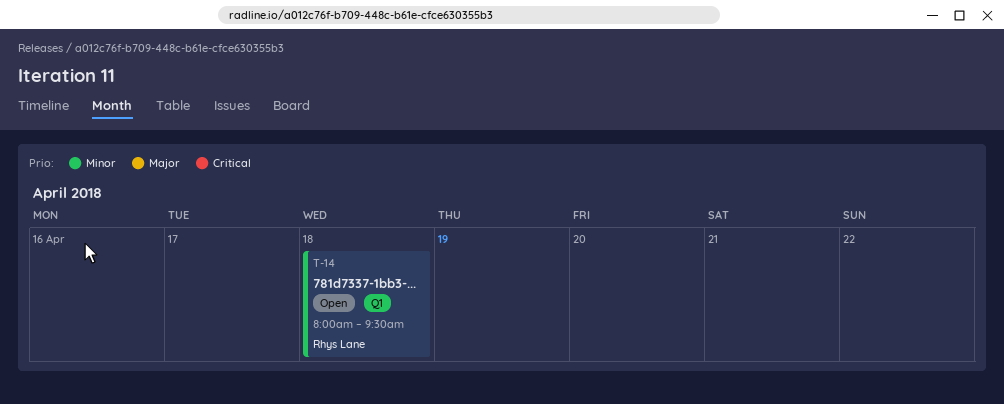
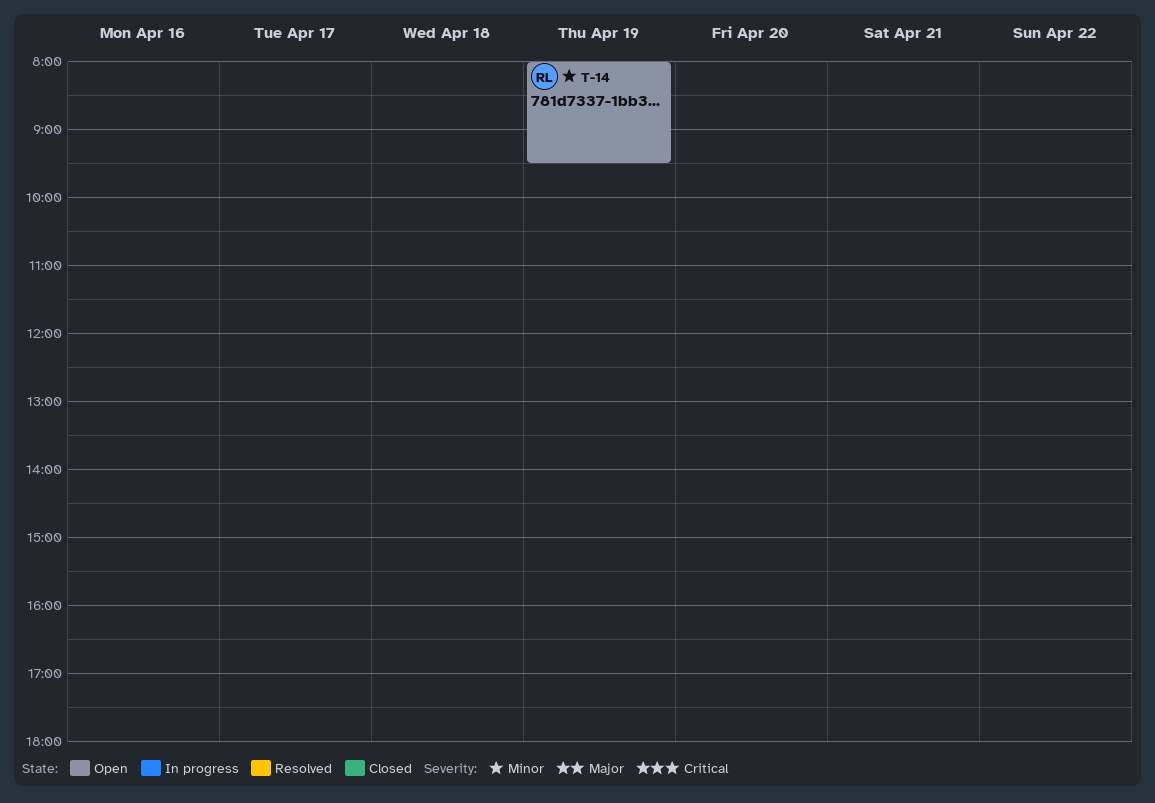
T-14, day: Apr 18 -> Apr 19

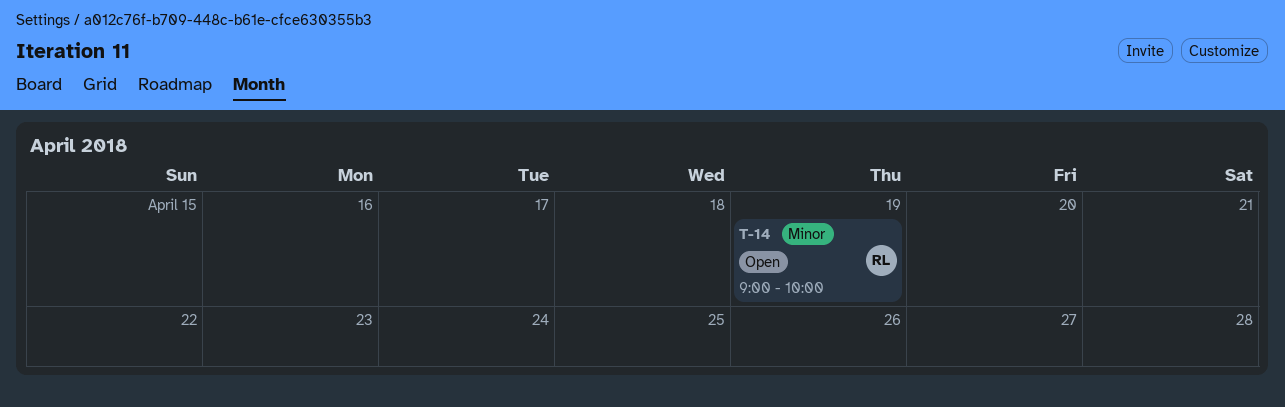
T-14, begins: 08:00 -> 09:00
T-14, ends: 09:30 -> 10:00

